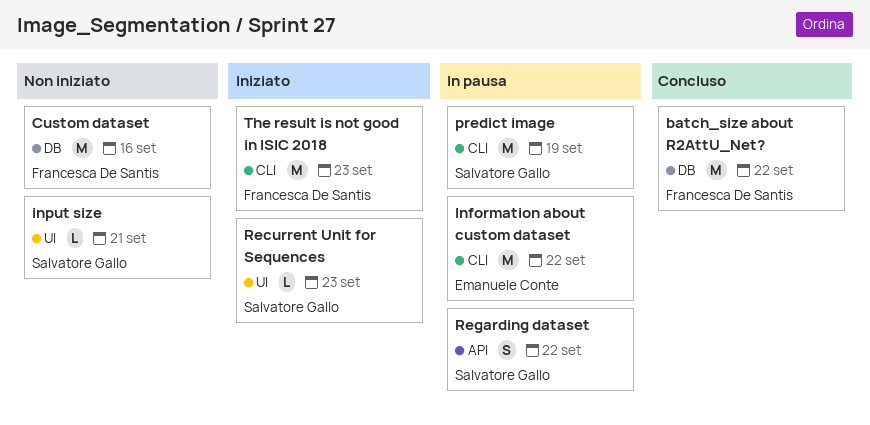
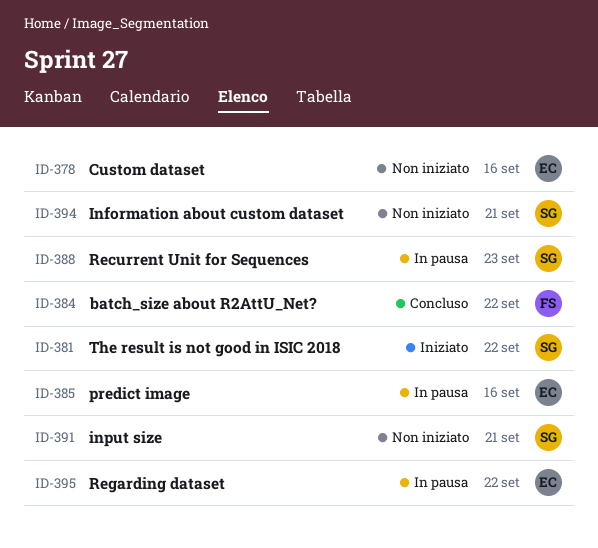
Custom dataset, owner: Francesca De Santis -> Emanuele Conte
Information about custom dataset, status: In pausa -> Non iniziato
Information about custom dataset, owner: Emanuele Conte -> Salvatore Gallo
Information about custom dataset, due: Sep 22 -> Sep 21
predict image, owner: Salvatore Gallo -> Emanuele Conte
predict image, due: Sep 19 -> Sep 16
Recurrent Unit for Sequences, status: Iniziato -> In pausa
Regarding dataset, owner: Salvatore Gallo -> Emanuele Conte
The result is not good in ISIC 2018, owner: Francesca De Santis -> Salvatore Gallo
The result is not good in ISIC 2018, due: Sep 23 -> Sep 22

